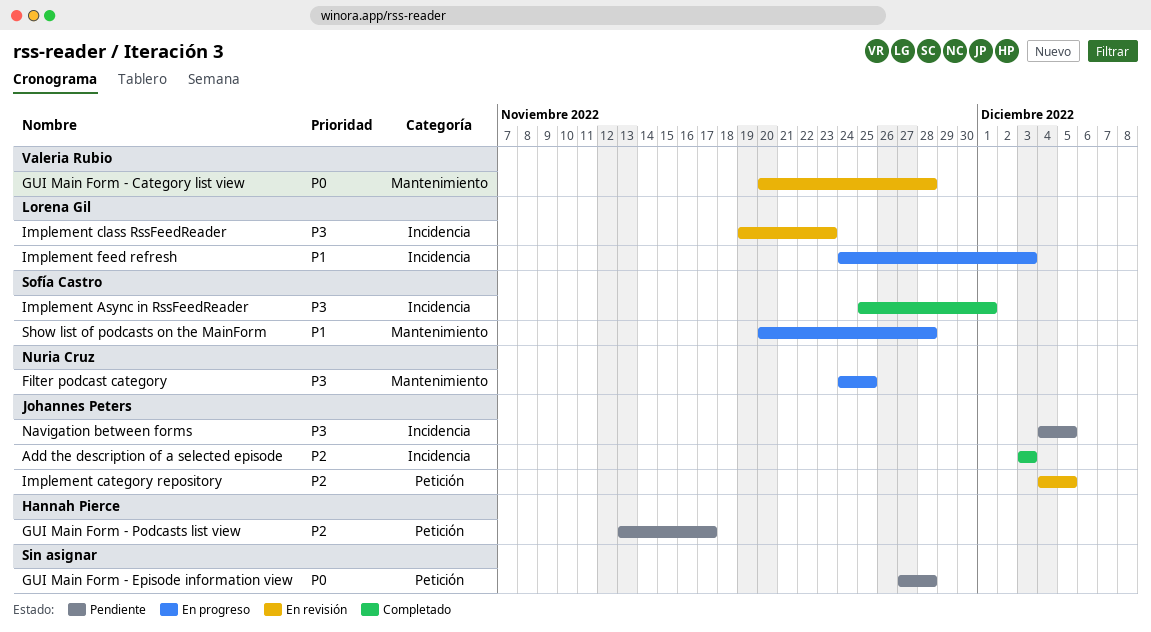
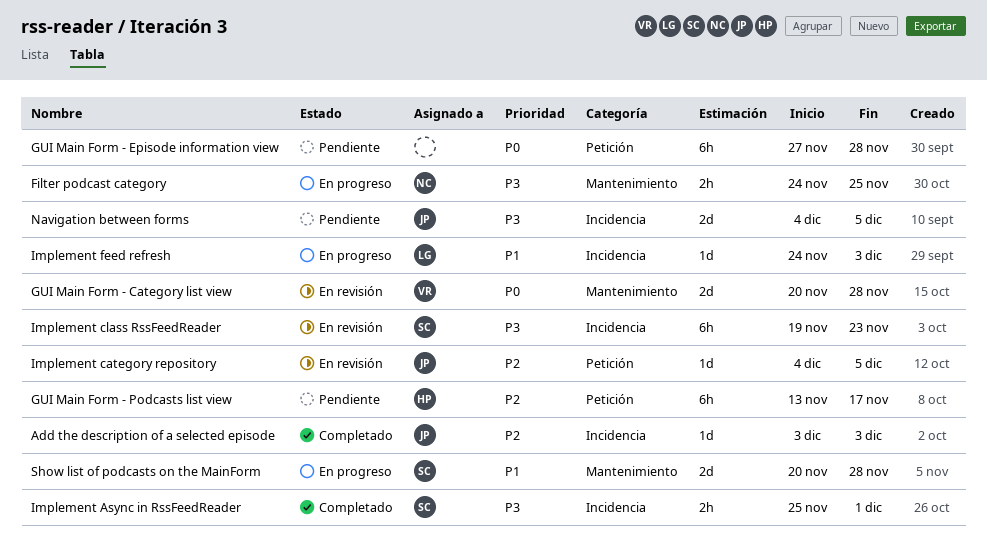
Implement class RssFeedReader, owner: Lorena Gil -> Sofía Castro

